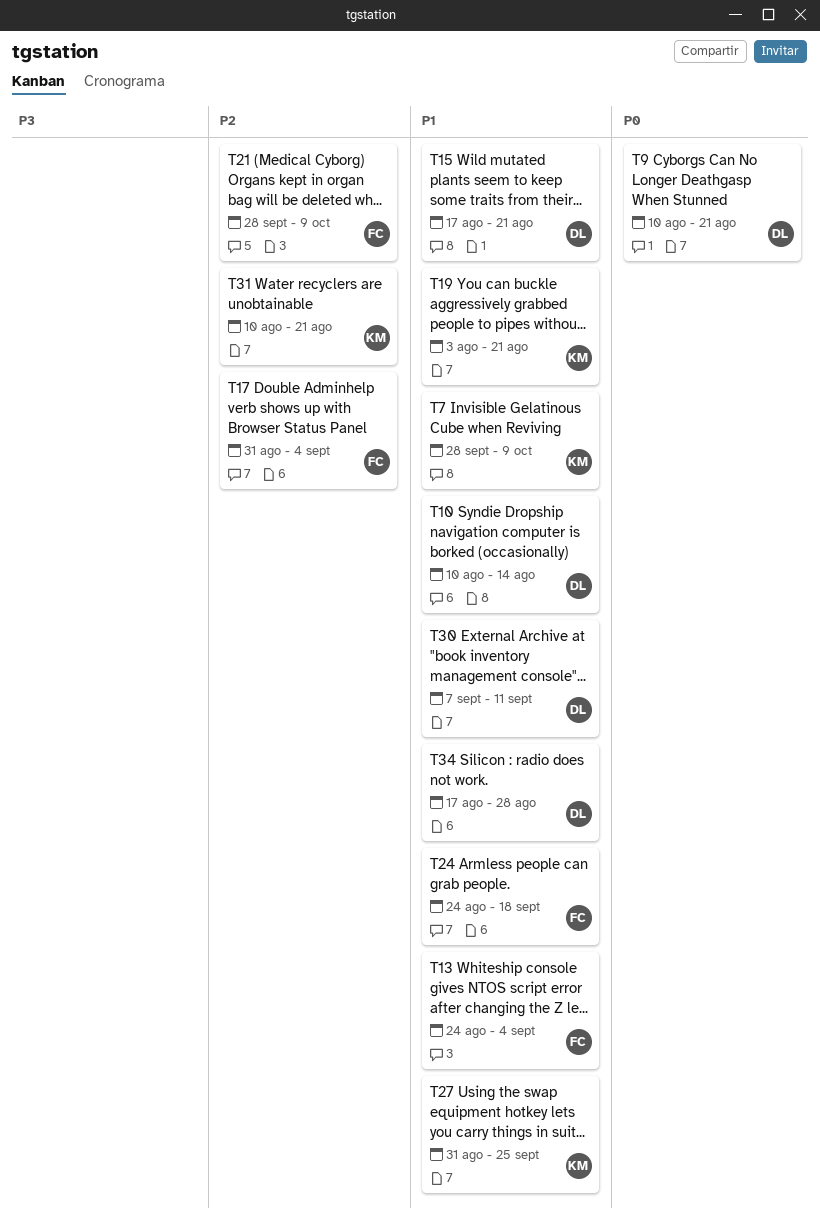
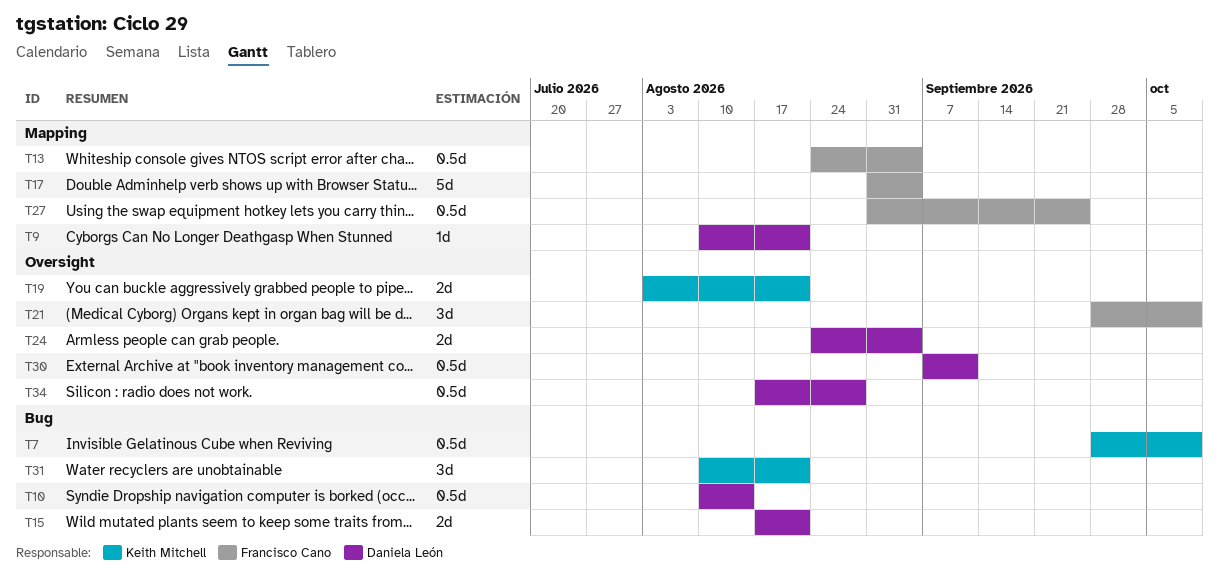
T24, owner: Francisco Cano -> Daniela León
T24, due: Sep 18 -> Sep 4
T27, owner: Keith Mitchell -> Francisco Cano

